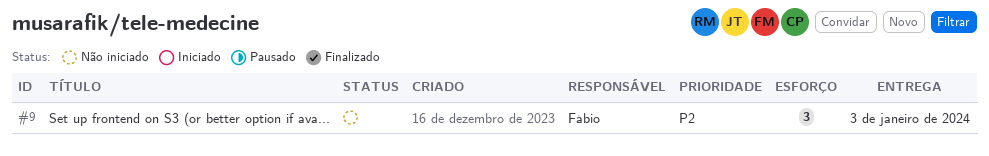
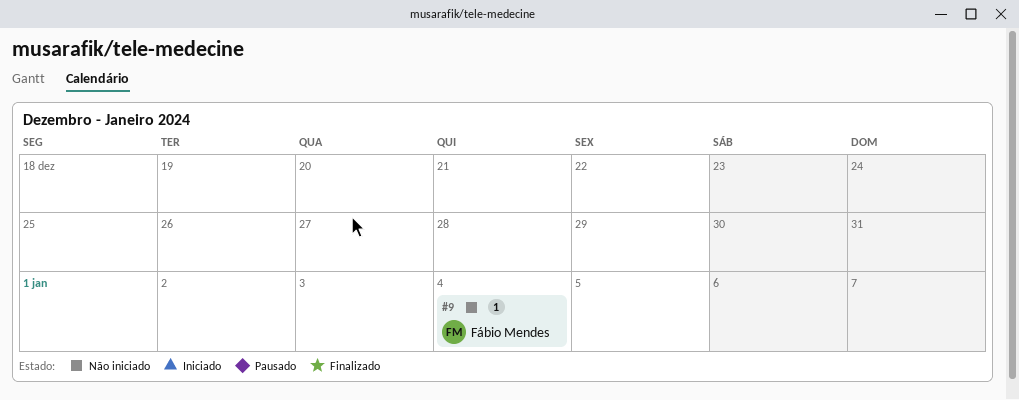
#9, estimate: 3 -> 1
#9, due: Jan 3 -> Jan 4

